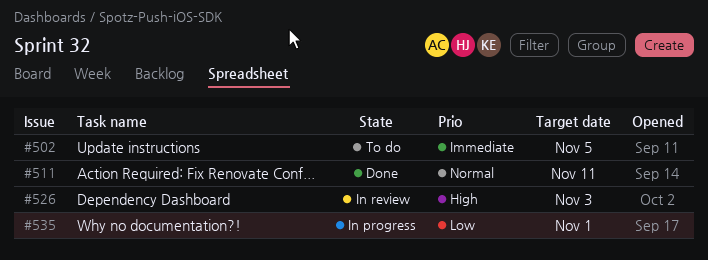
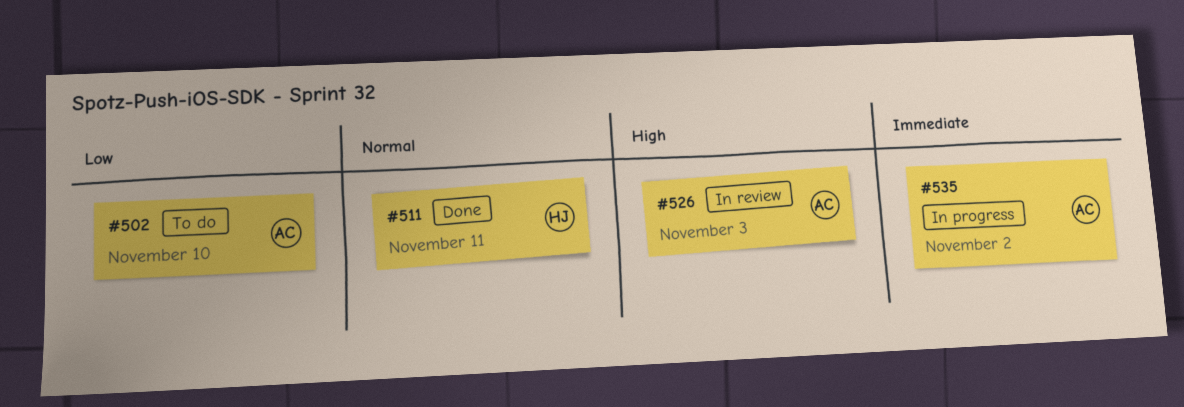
#502, priority: Immediate -> Low
#502, due: Nov 5 -> Nov 10
#535, priority: Low -> Immediate
#535, due: Nov 1 -> Nov 2

